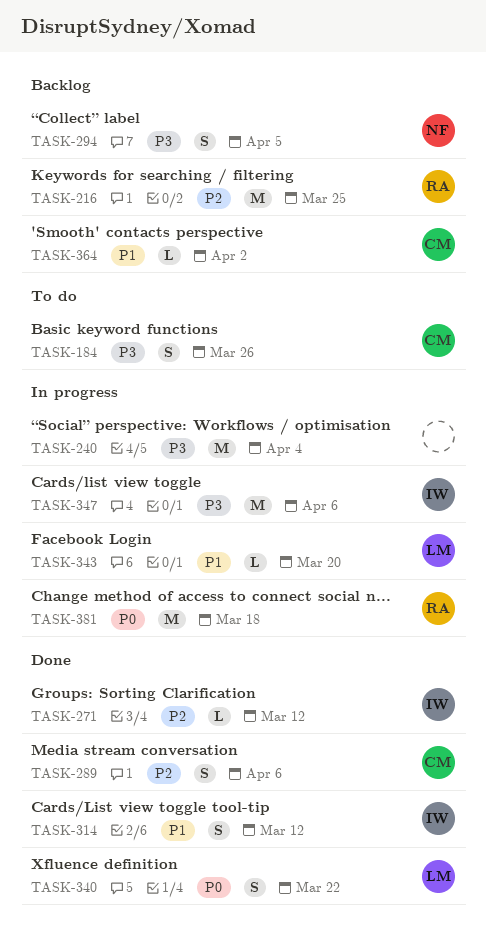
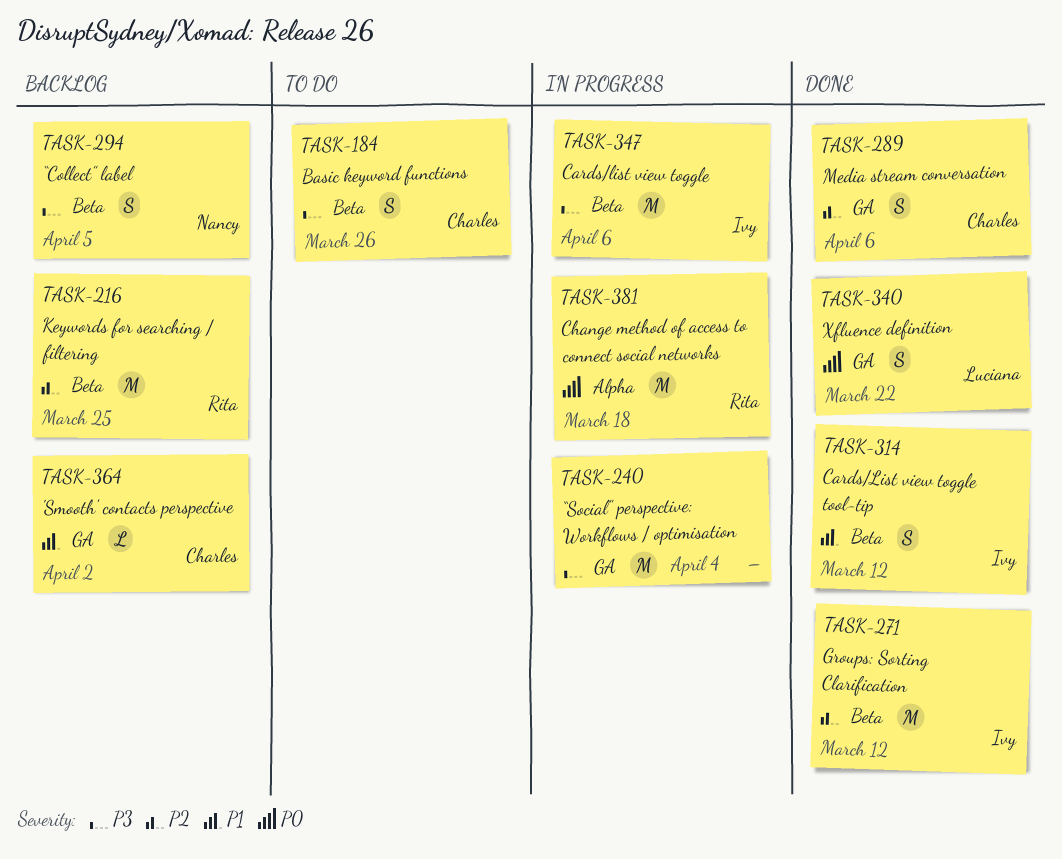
TASK-271, estimate: L -> M
TASK-343: present -> none

